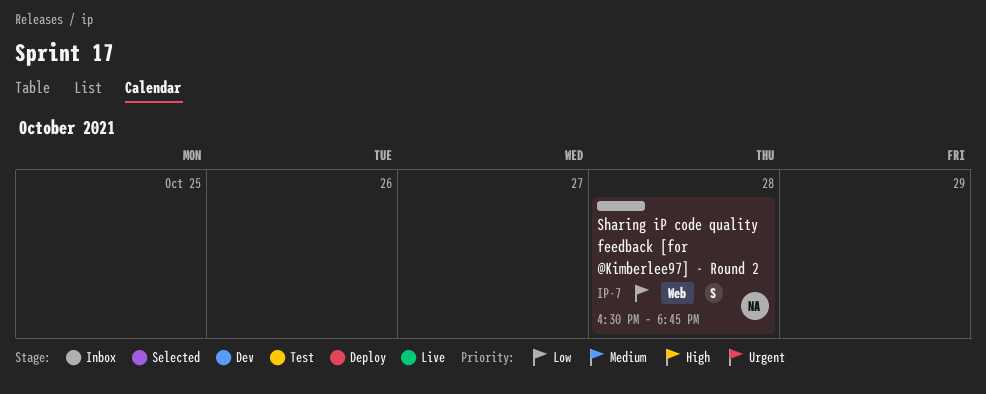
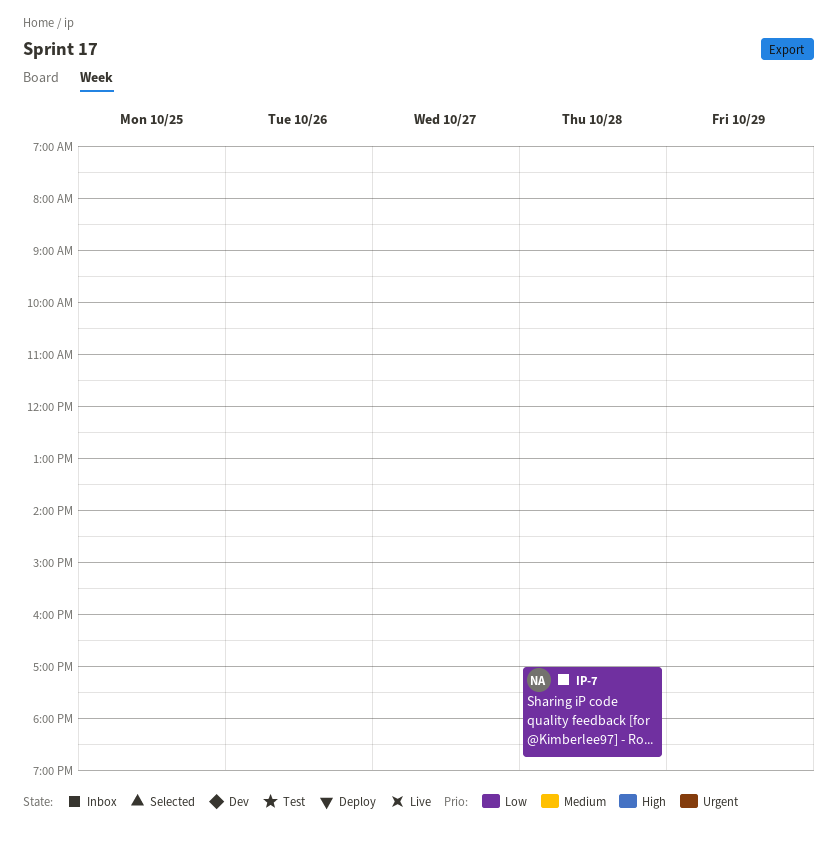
IP-7, begins: 16:30 -> 17:00

